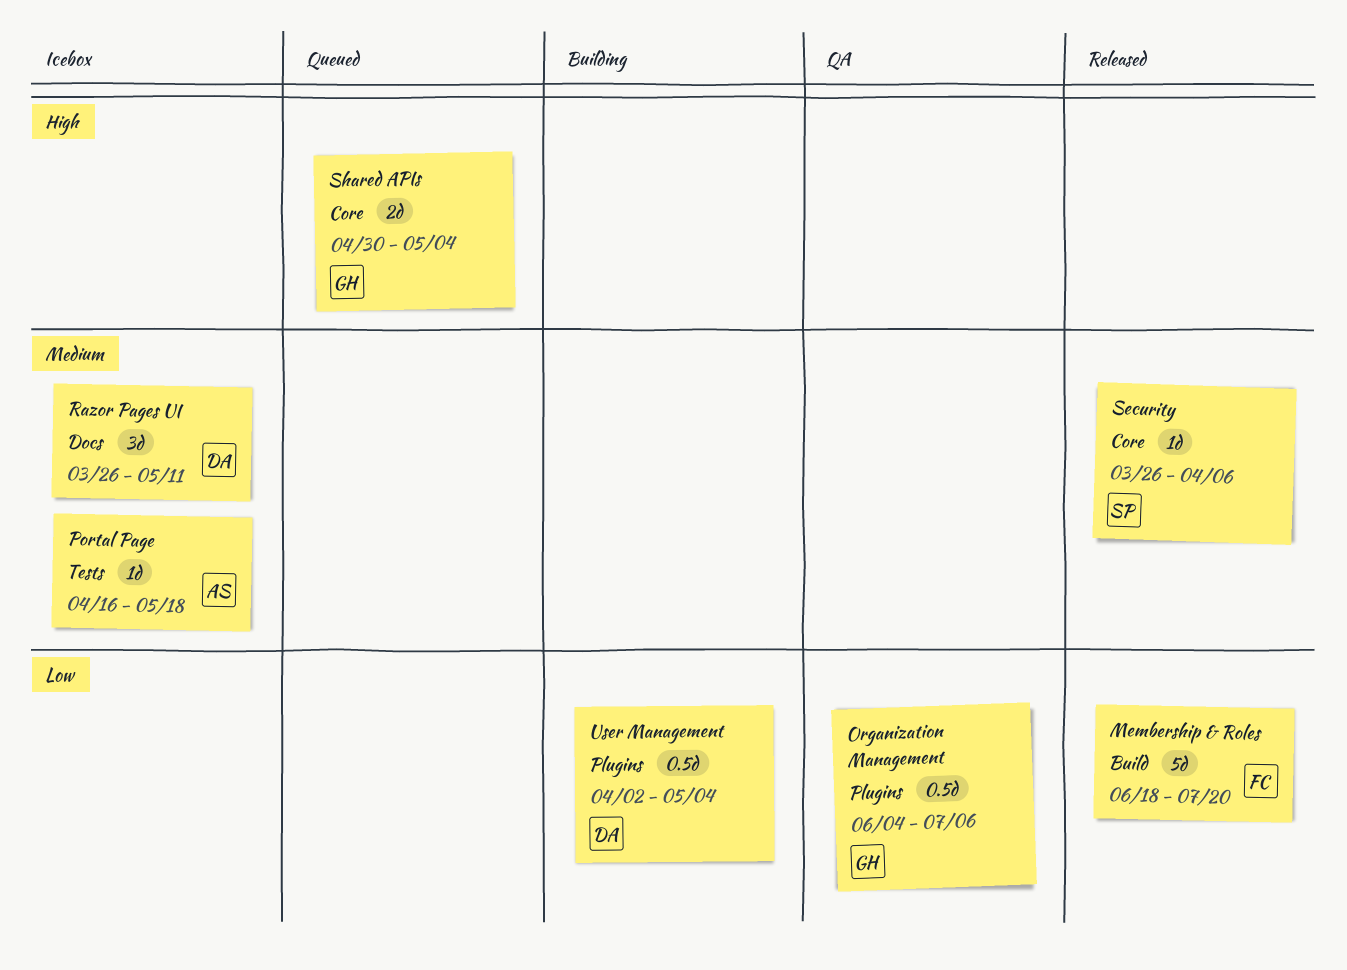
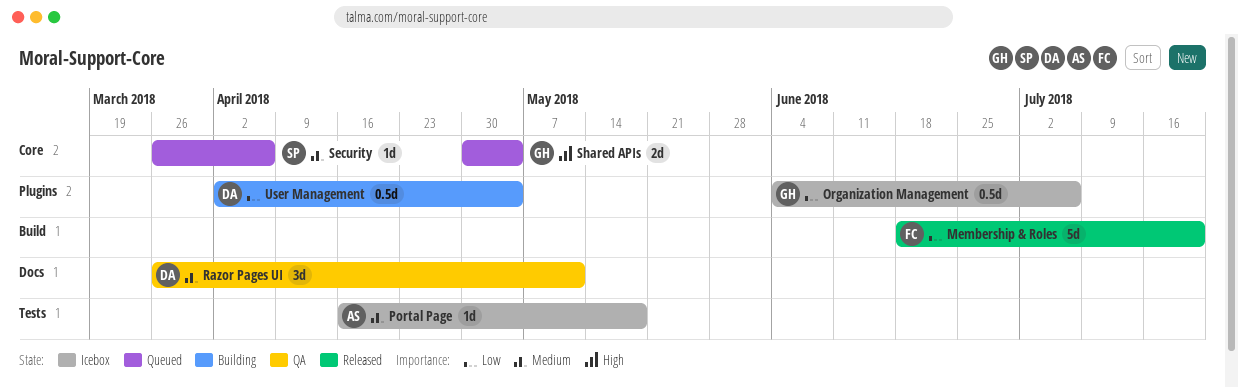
Organization Management, status: QA -> Icebox
Razor Pages UI, status: Icebox -> QA
Security, status: Released -> Queued

